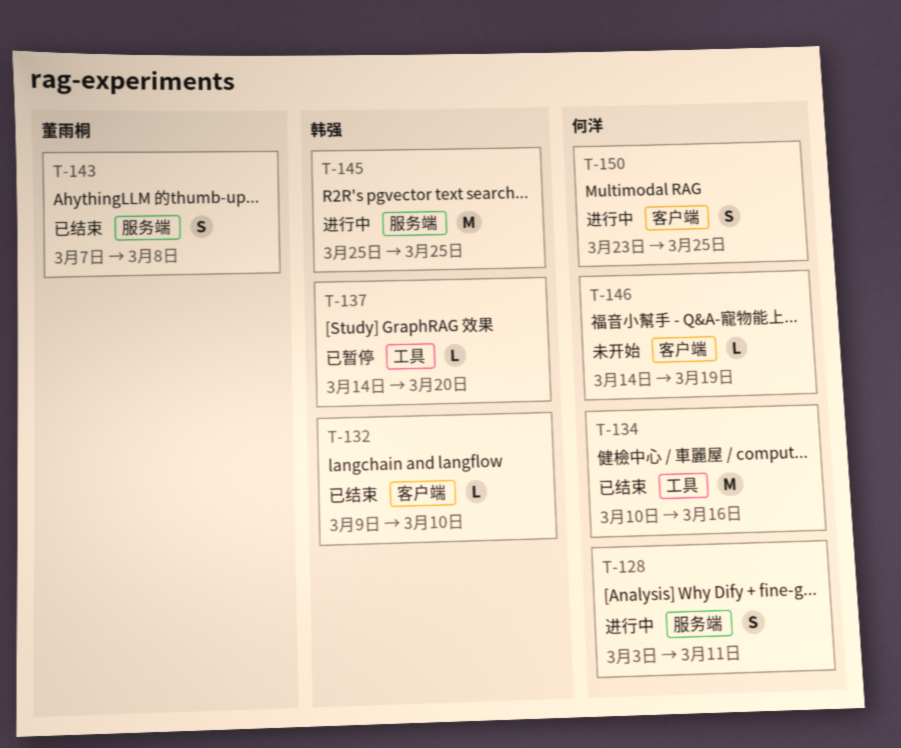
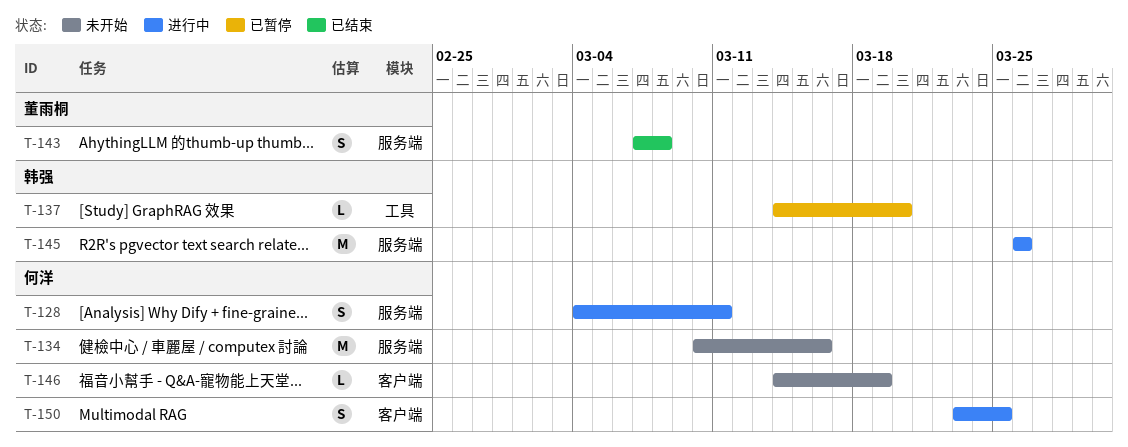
T-128, start: Mar 3 -> Mar 4
T-132: present -> none
T-134, status: 已结束 -> 未开始
T-134, label: 工具 -> 服务端
T-145, start: Mar 25 -> Mar 26
T-145, due: Mar 25 -> Mar 26

